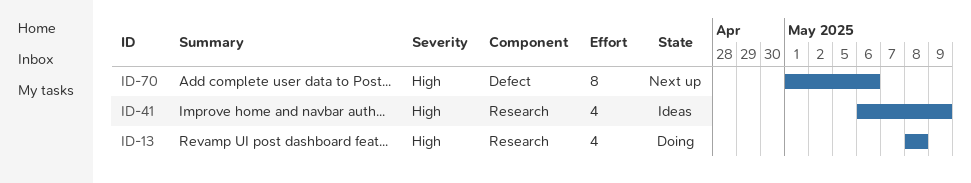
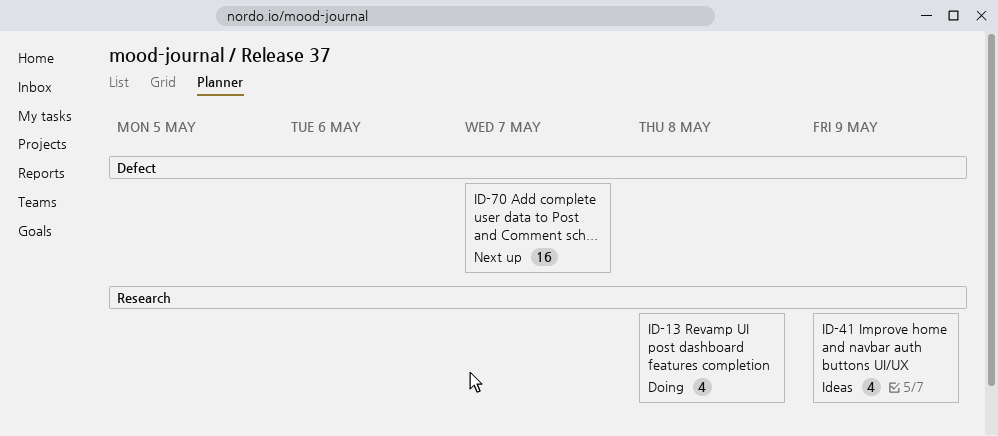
ID-70, estimate: 8 -> 16
ID-70, due: May 6 -> May 7

